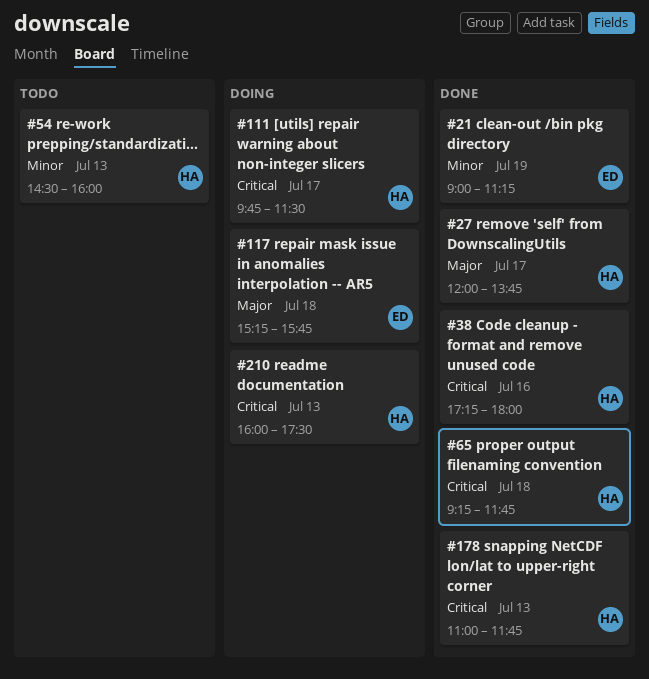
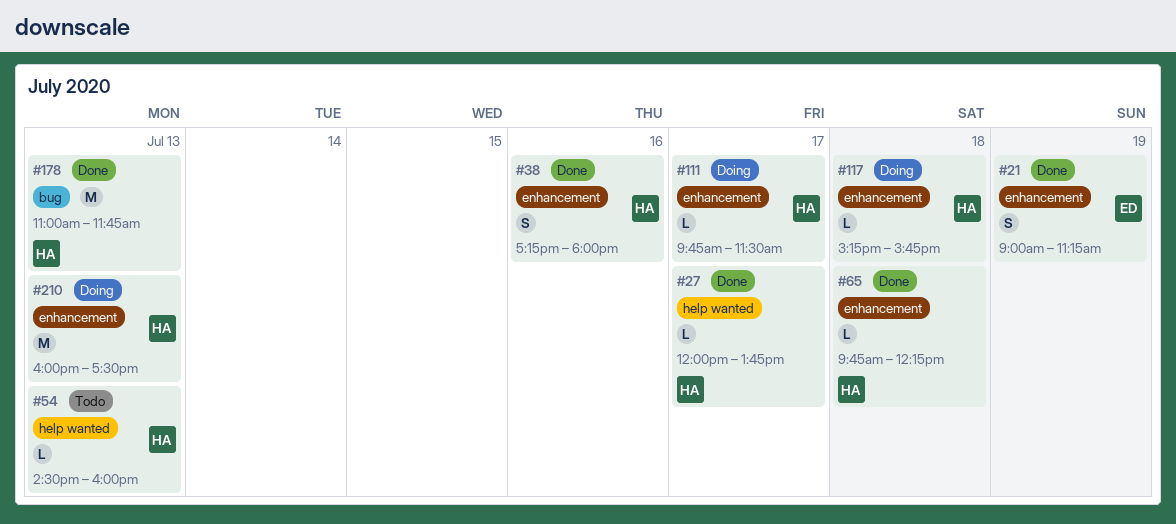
#65, begins: 09:15 -> 09:45
#65, ends: 11:45 -> 12:15
#117, owner: ED -> HA

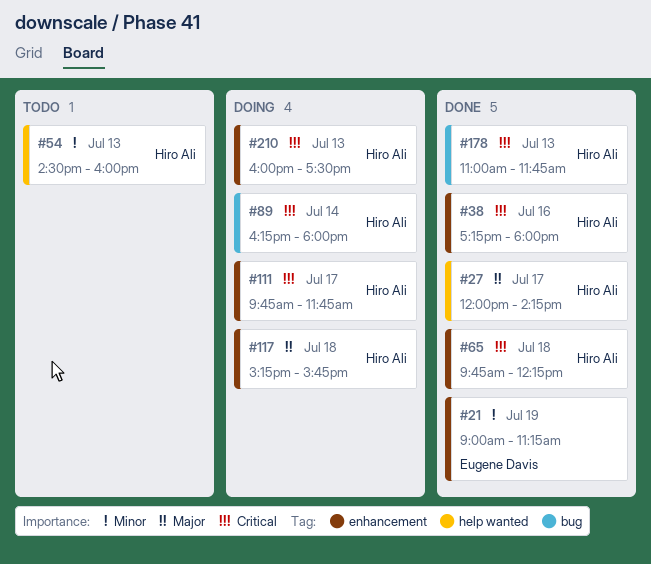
#27, ends: 13:45 -> 14:15
#89: none -> present
#111, ends: 11:30 -> 11:45

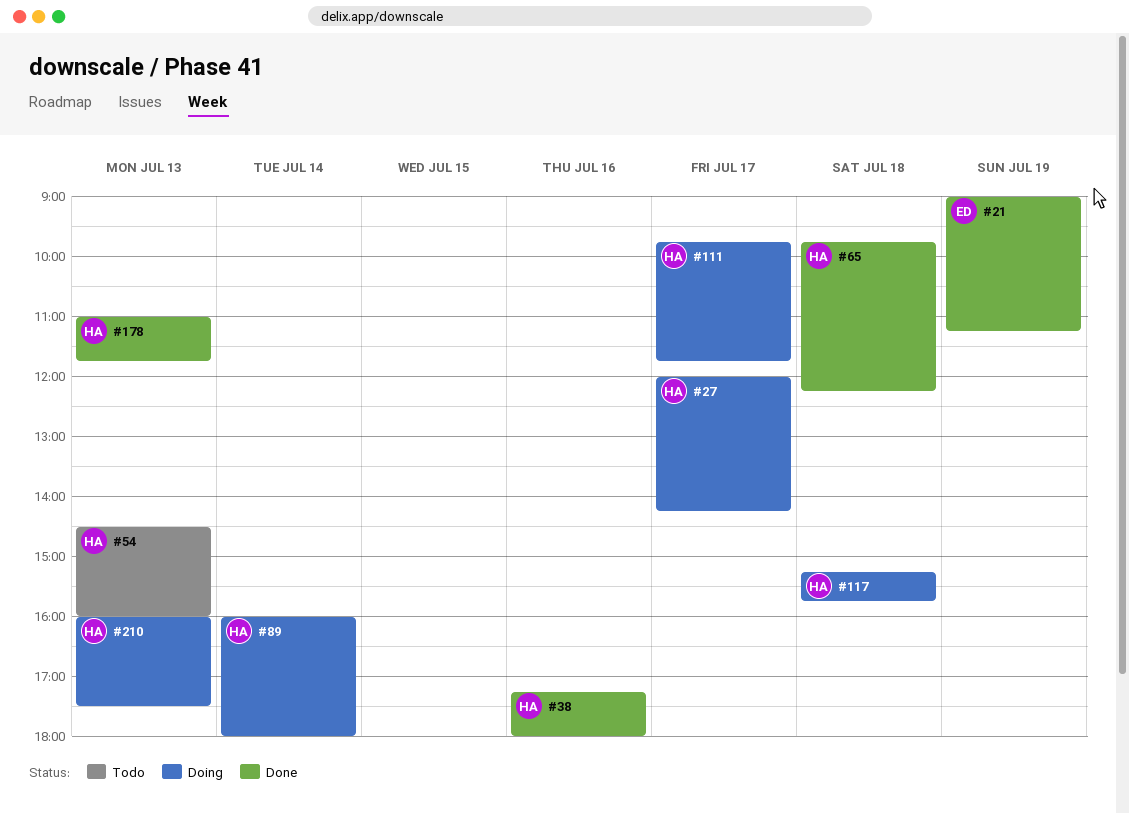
#27, status: Done -> Doing
#89, begins: 16:15 -> 16:00

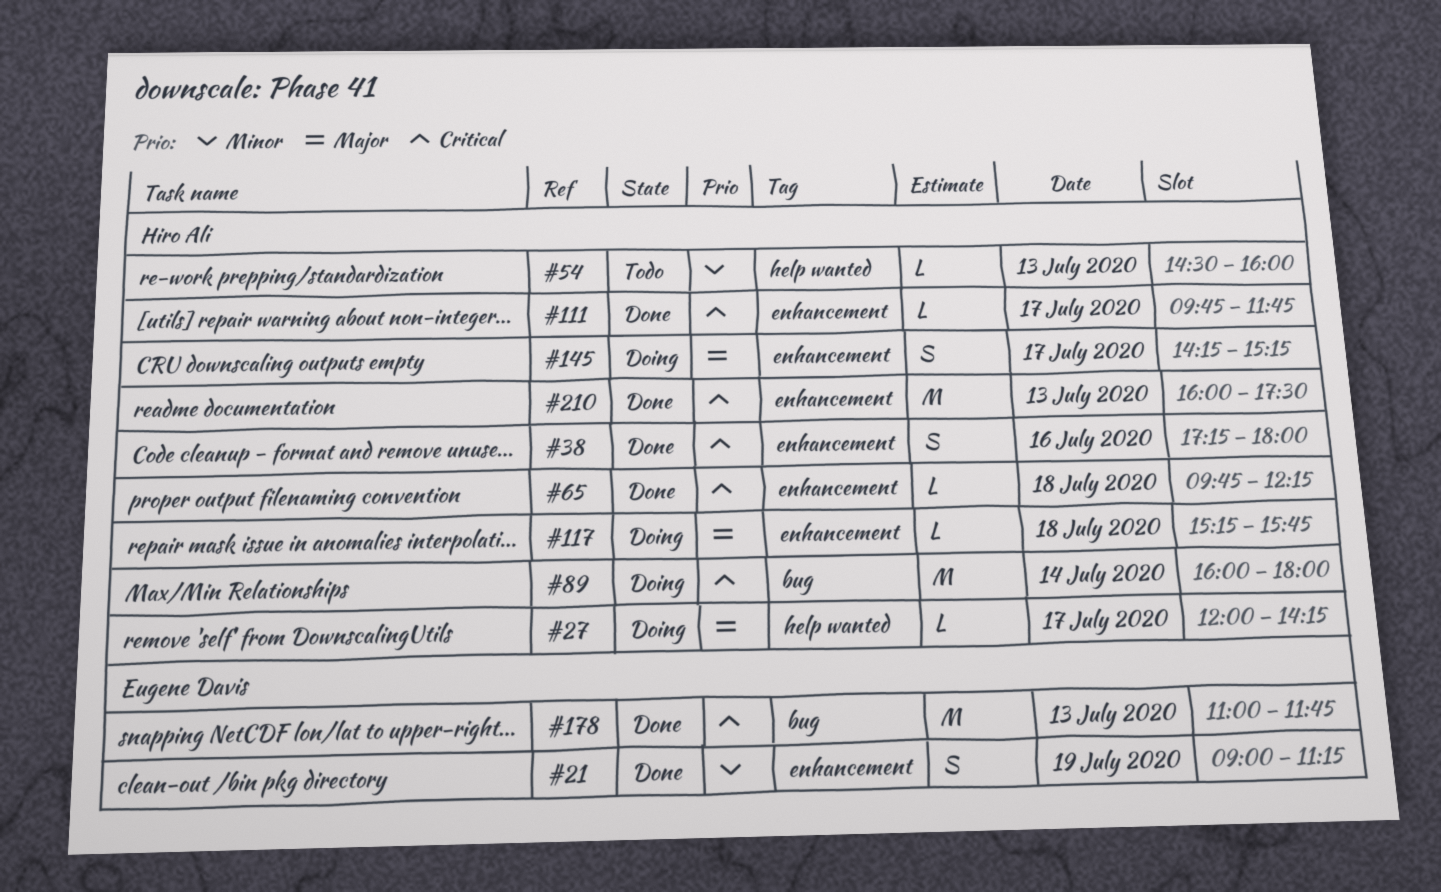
#111, status: Doing -> Done
#145: none -> present
#178, owner: Hiro Ali -> Eugene Davis
#210, status: Doing -> Done

